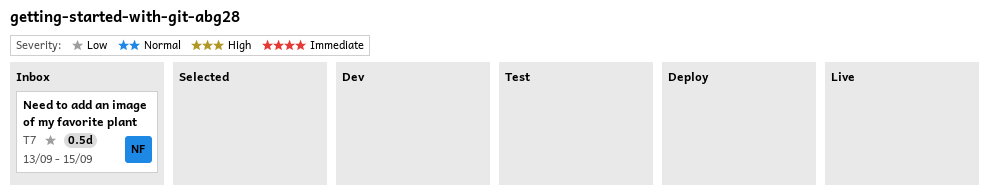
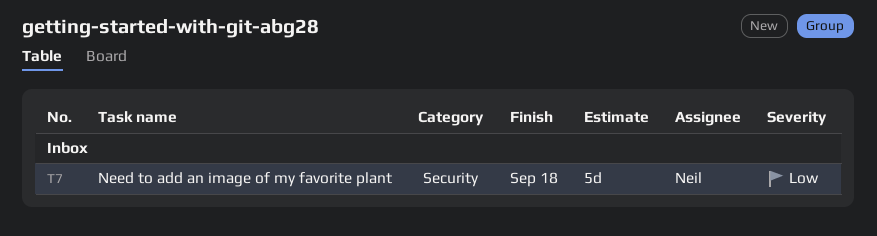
T7, estimate: 0.5d -> 5d
T7, due: Sep 15 -> Sep 18

